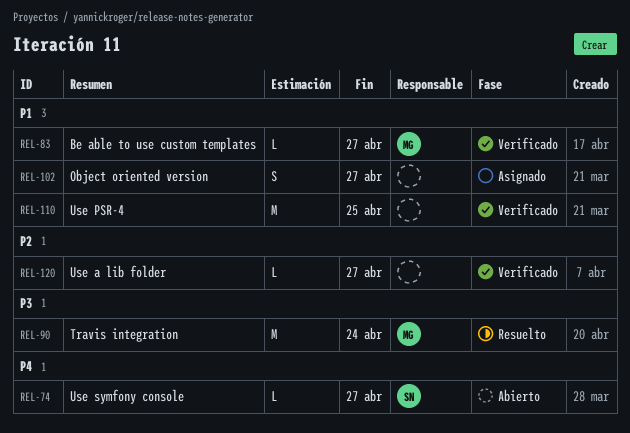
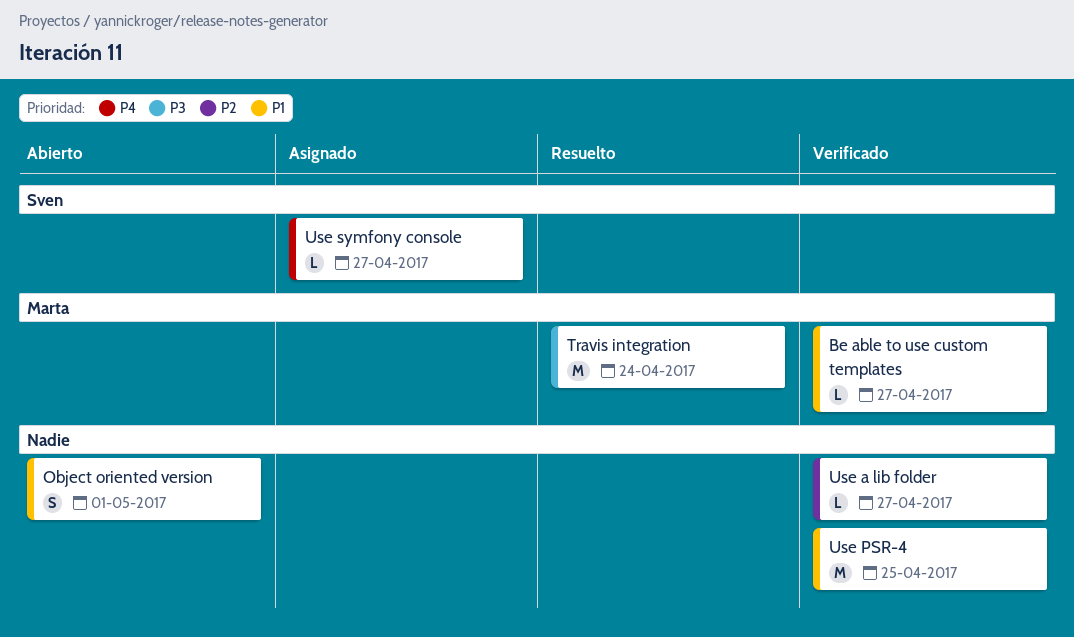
Object oriented version, status: Asignado -> Abierto
Object oriented version, due: Apr 27 -> May 1
Use symfony console, status: Abierto -> Asignado

